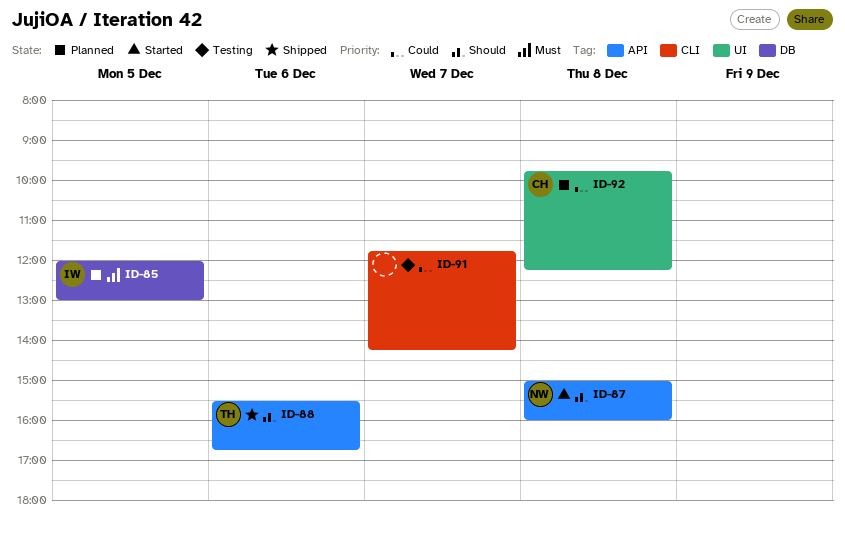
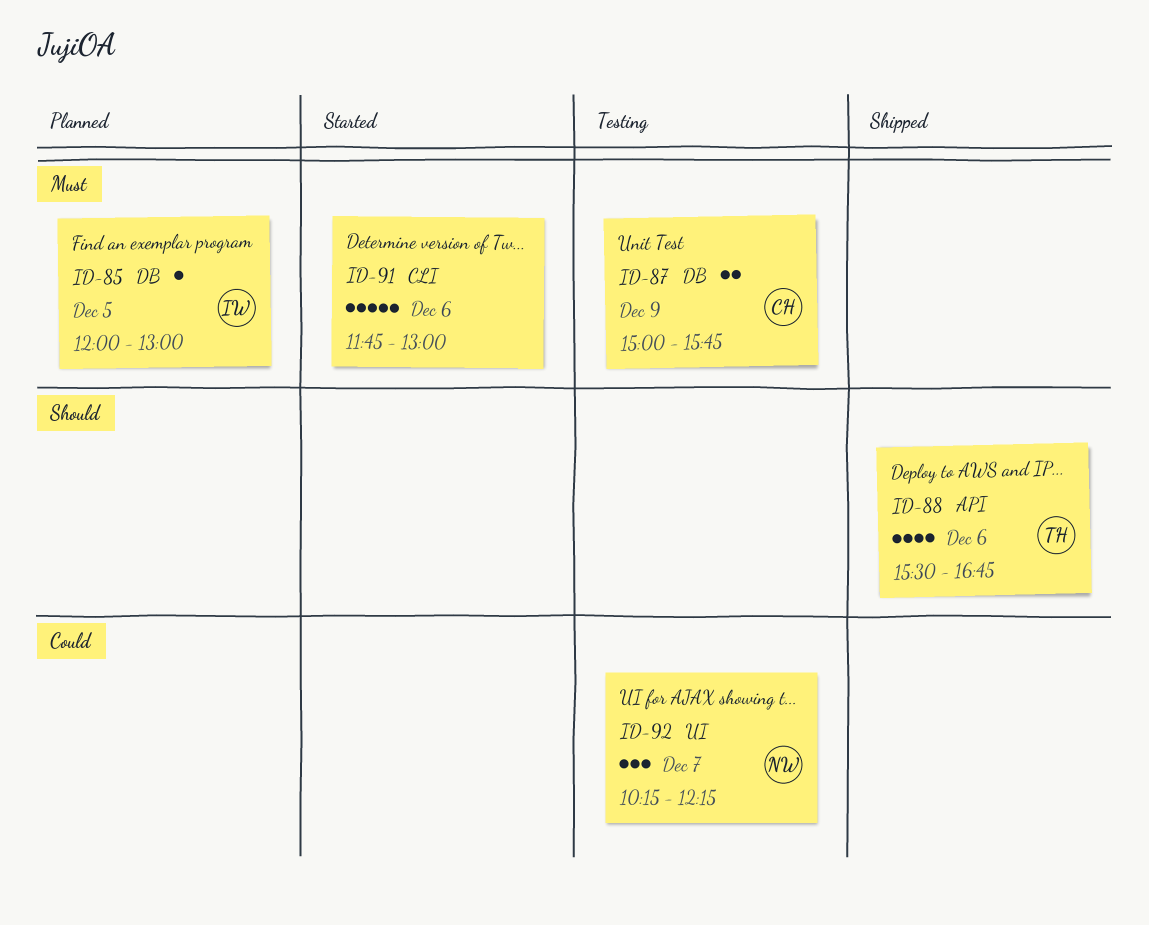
ID-87, status: Started -> Testing
ID-87, owner: NW -> CH
ID-87, priority: Should -> Must
ID-87, label: API -> DB
ID-87, day: Dec 8 -> Dec 9
ID-87, ends: 16:00 -> 15:45
ID-91, status: Testing -> Started
ID-91, priority: Could -> Must
ID-91, day: Dec 7 -> Dec 6
ID-91, ends: 14:15 -> 13:00
ID-92, status: Planned -> Testing
ID-92, owner: CH -> NW
ID-92, day: Dec 8 -> Dec 7
ID-92, begins: 09:45 -> 10:15

